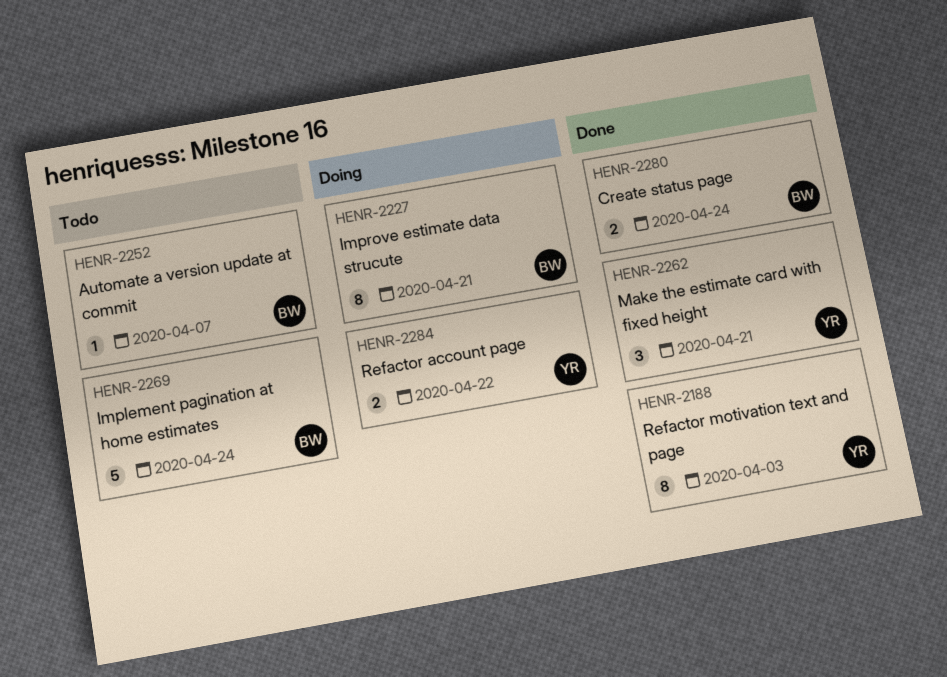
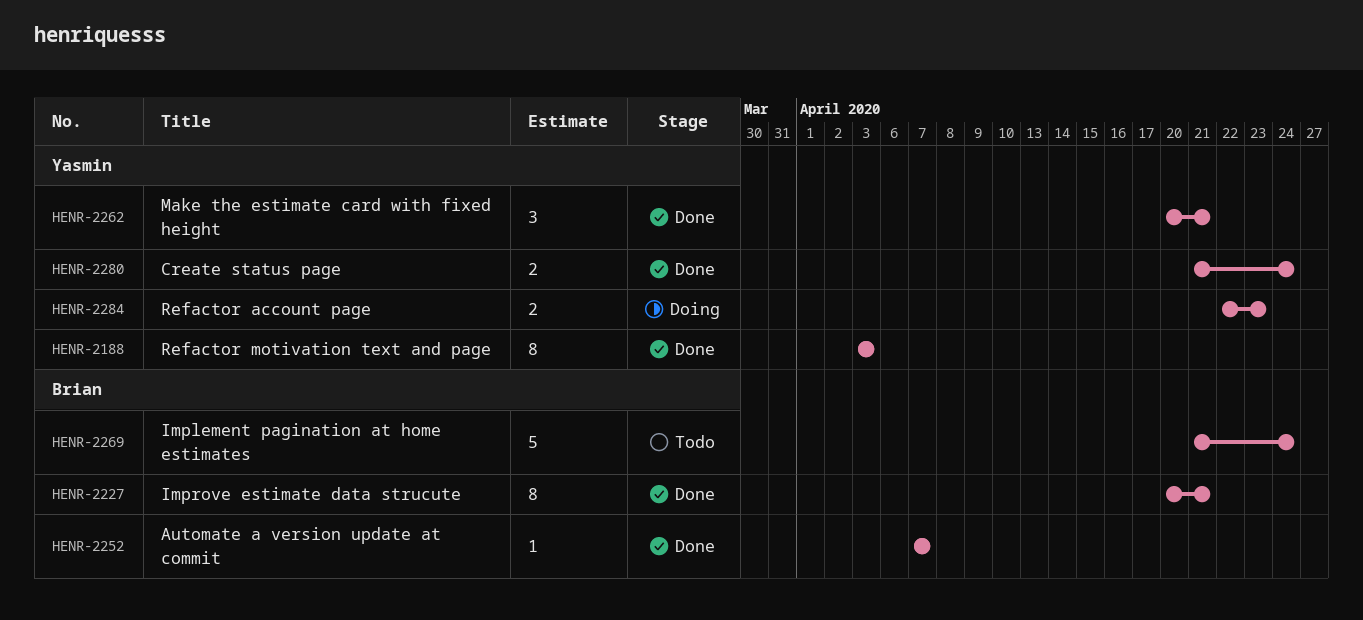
HENR-2227, status: Doing -> Done
HENR-2252, status: Todo -> Done
HENR-2280, owner: Brian -> Yasmin
HENR-2284, due: Apr 22 -> Apr 23

